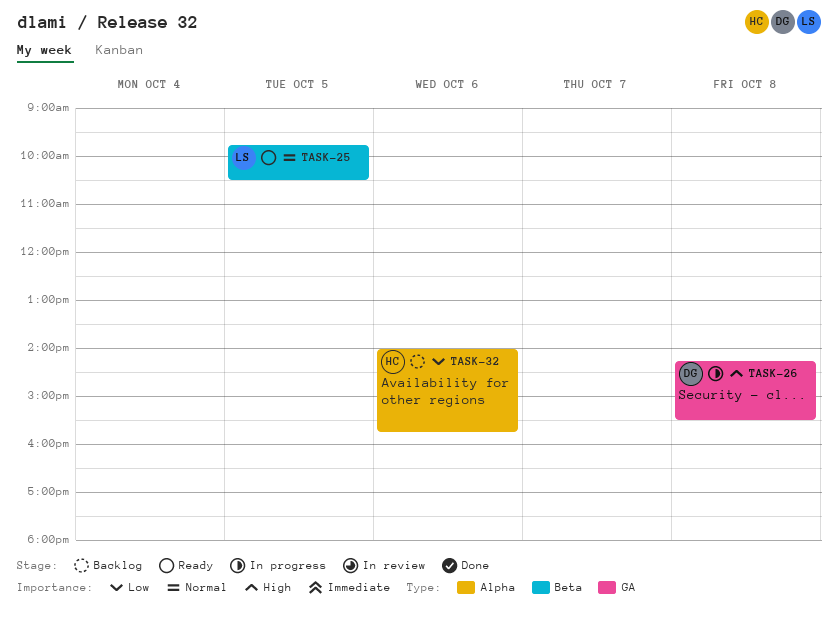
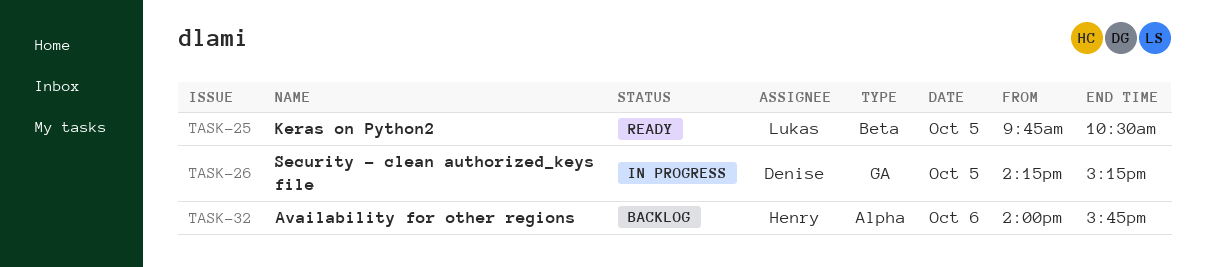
TASK-26, day: Oct 8 -> Oct 5
TASK-26, ends: 15:30 -> 15:15

